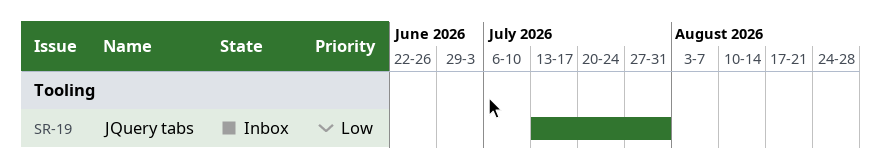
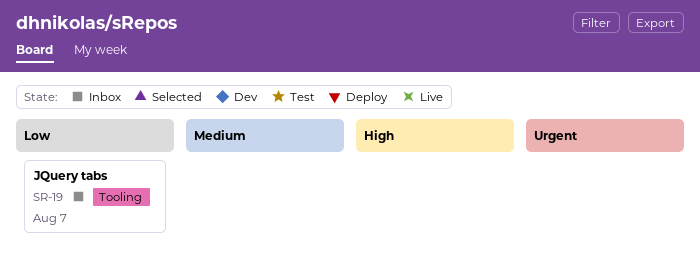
SR-19, due: Jul 31 -> Aug 7

